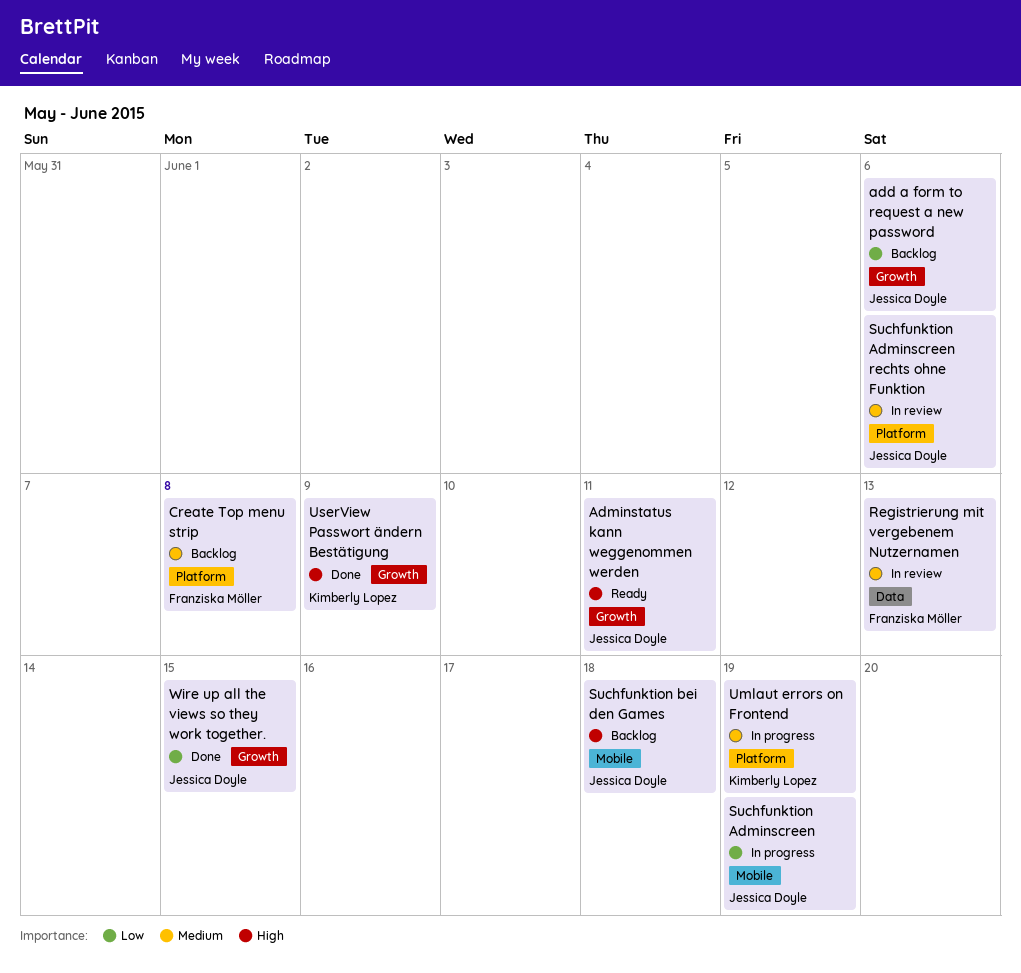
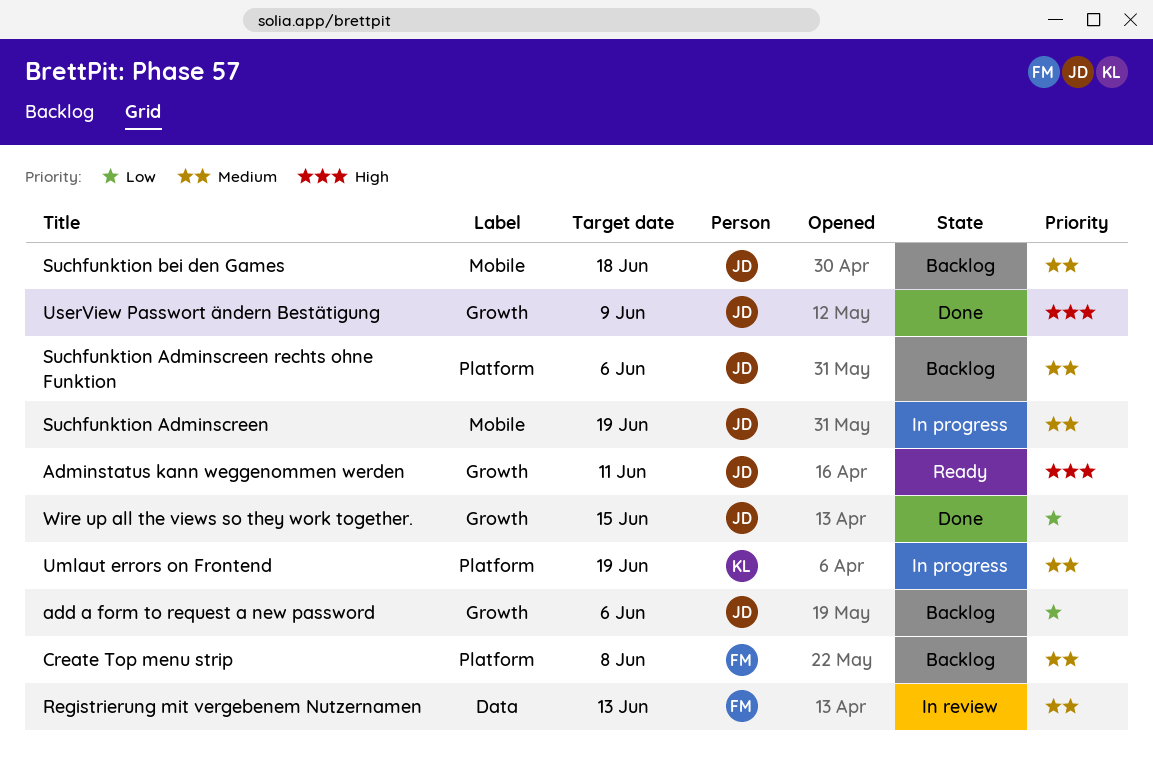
Suchfunktion Adminscreen, priority: Low -> Medium
Suchfunktion Adminscreen rechts ohne Funktion, status: In review -> Backlog
Suchfunktion bei den Games, priority: High -> Medium
UserView Passwort ändern Bestätigung, owner: Kimberly Lopez -> Jessica Doyle

